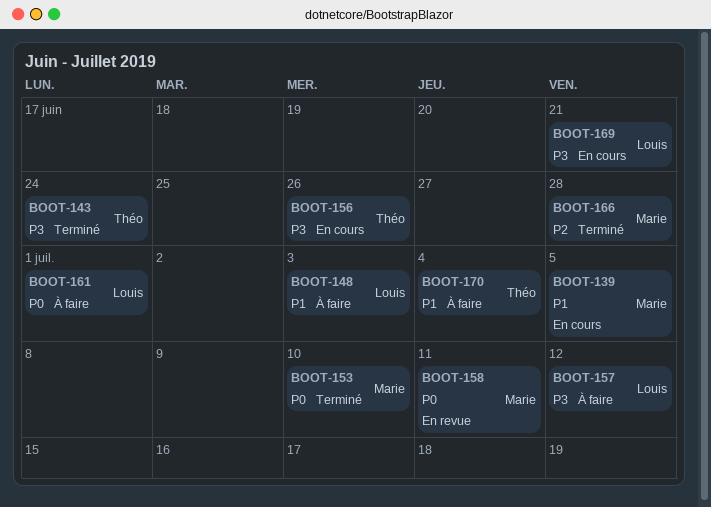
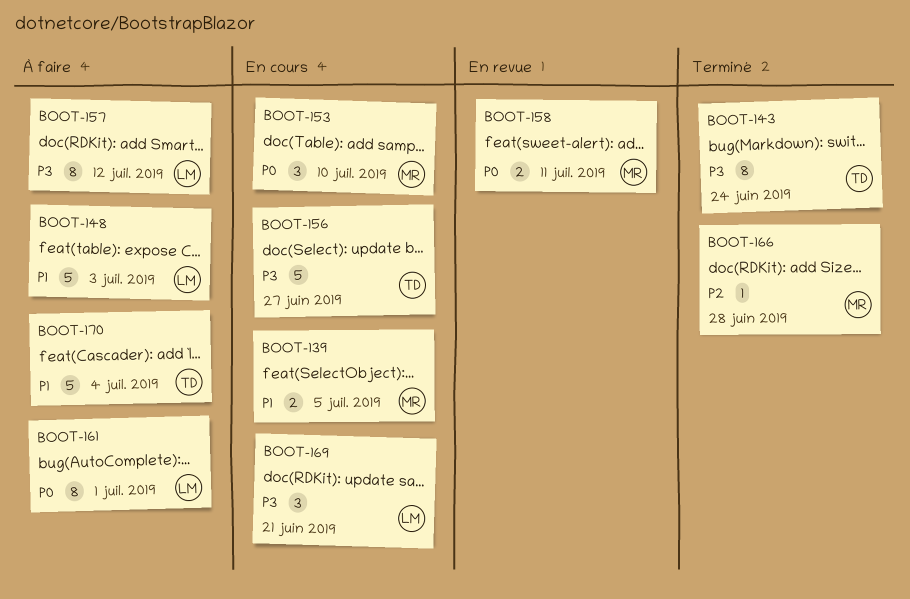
BOOT-153, status: Terminé -> En cours
BOOT-156, due: Jun 26 -> Jun 27

